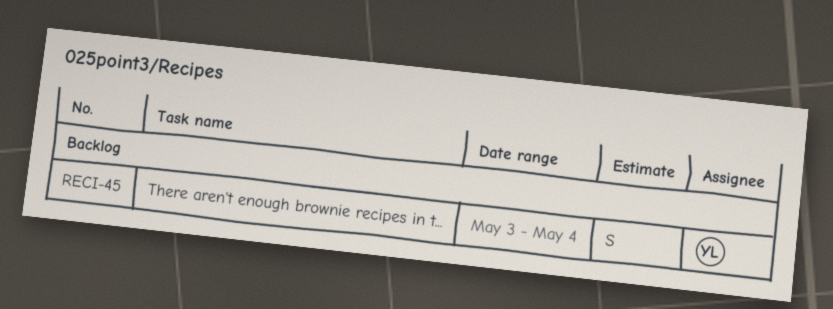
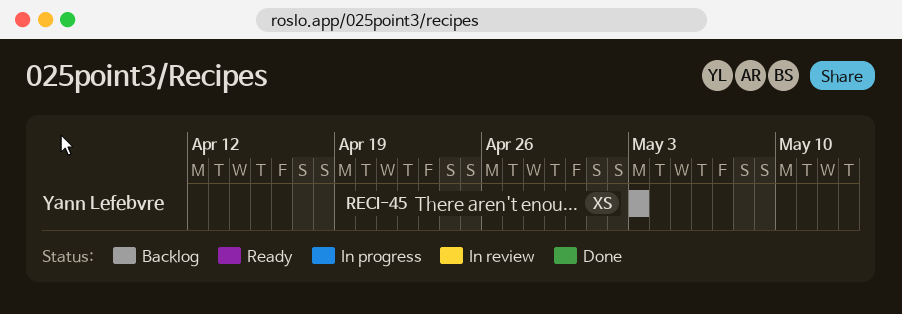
RECI-45, estimate: S -> XS
RECI-45, due: May 4 -> May 3

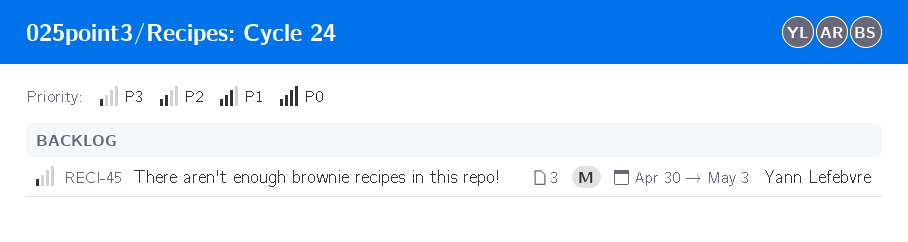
RECI-45, estimate: XS -> M
RECI-45, start: May 3 -> Apr 30

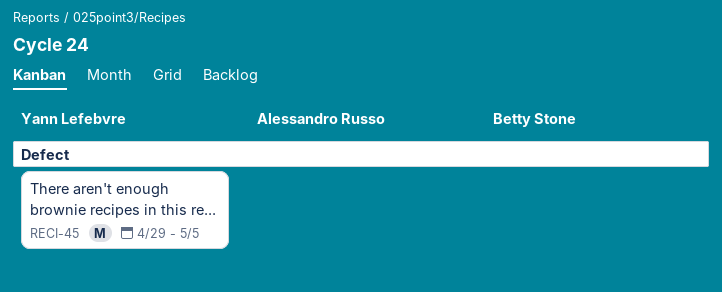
RECI-45, start: Apr 30 -> Apr 29
RECI-45, due: May 3 -> May 5

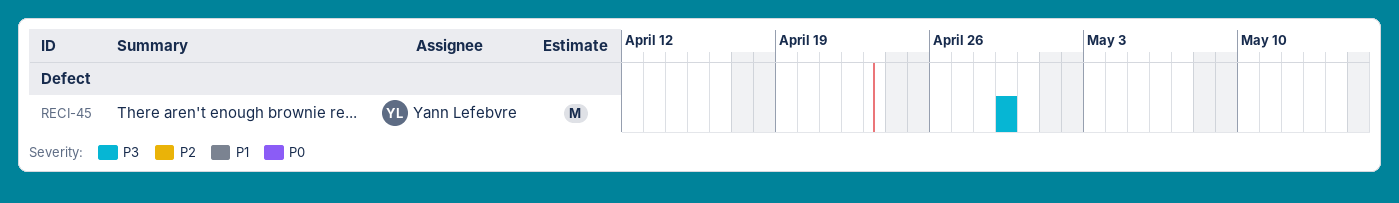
RECI-45, due: May 5 -> Apr 29

